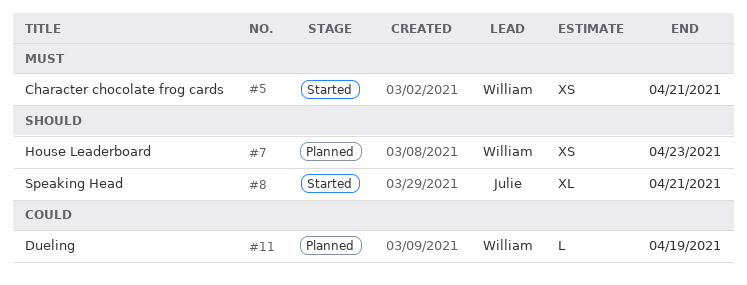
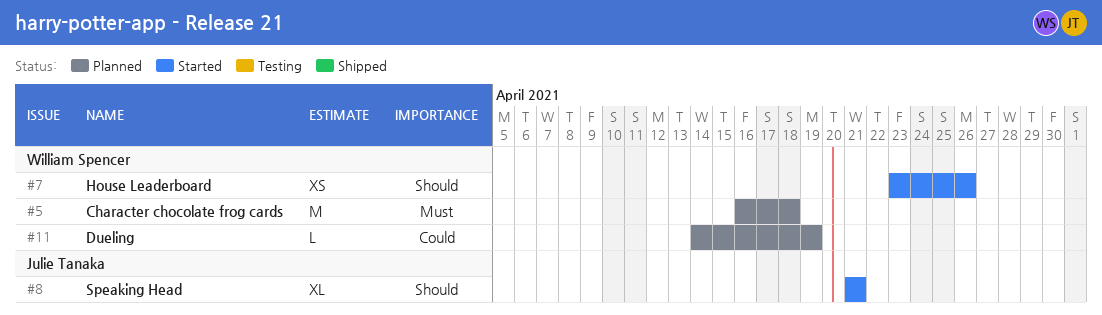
#5, status: Started -> Planned
#5, estimate: XS -> M
#5, due: Apr 21 -> Apr 18
#7, status: Planned -> Started
#7, due: Apr 23 -> Apr 26

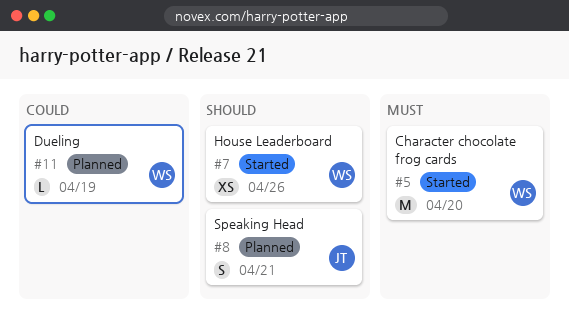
#5, status: Planned -> Started
#5, due: Apr 18 -> Apr 20
#8, status: Started -> Planned
#8, estimate: XL -> S

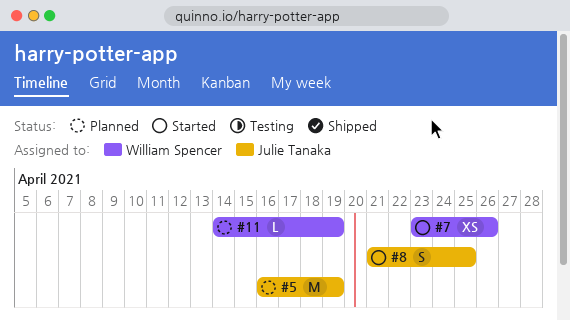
#5, status: Started -> Planned
#5, owner: William Spencer -> Julie Tanaka
#5, due: Apr 20 -> Apr 19
#8, status: Planned -> Started
#8, due: Apr 21 -> Apr 25

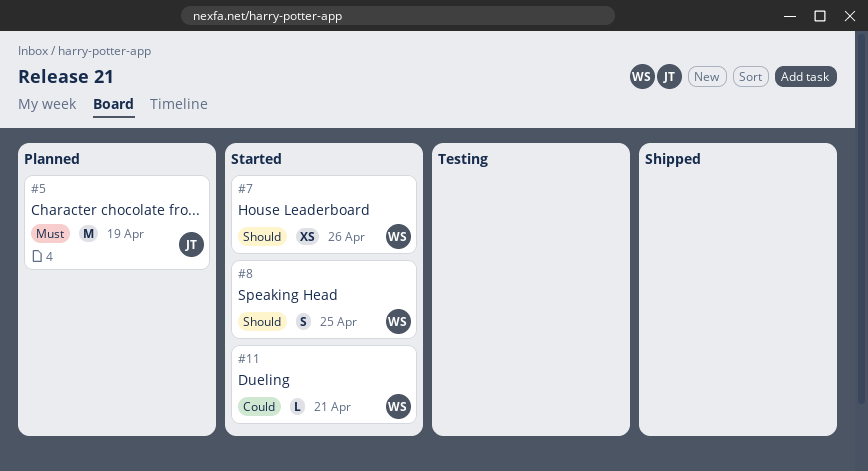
#8, owner: Julie Tanaka -> William Spencer
#11, status: Planned -> Started
#11, due: Apr 19 -> Apr 21

